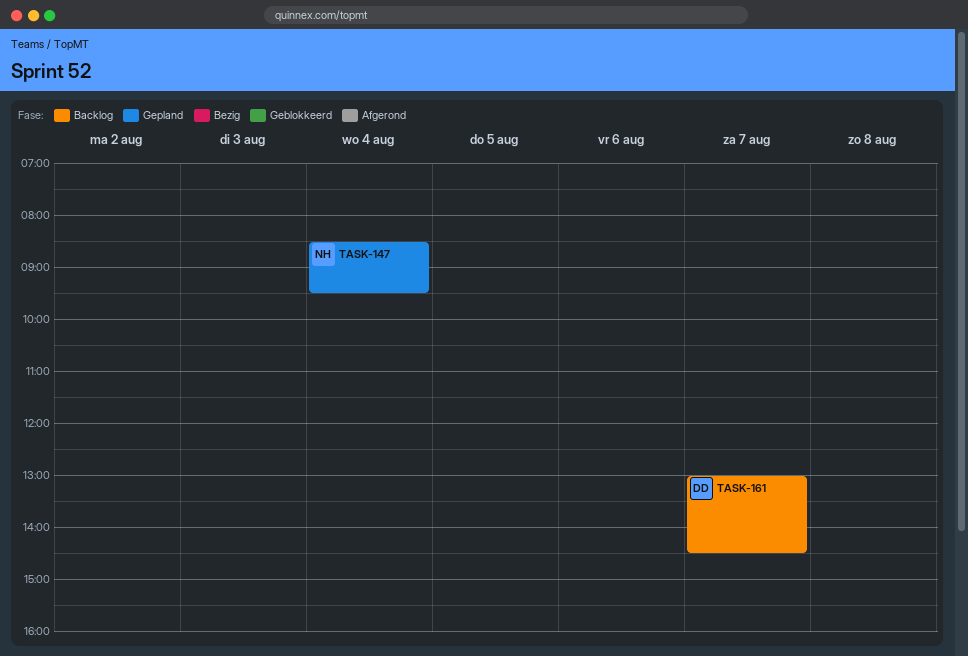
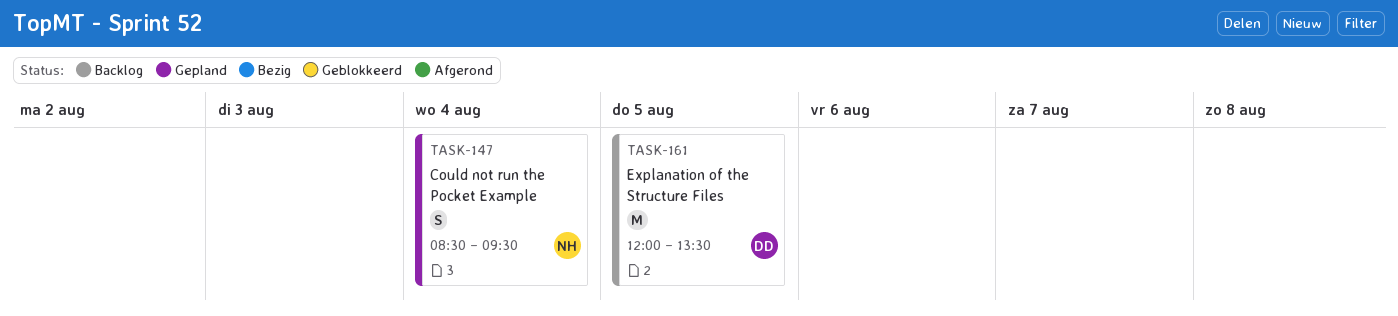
TASK-161, day: Aug 7 -> Aug 5
TASK-161, begins: 13:00 -> 12:00
TASK-161, ends: 14:30 -> 13:30

